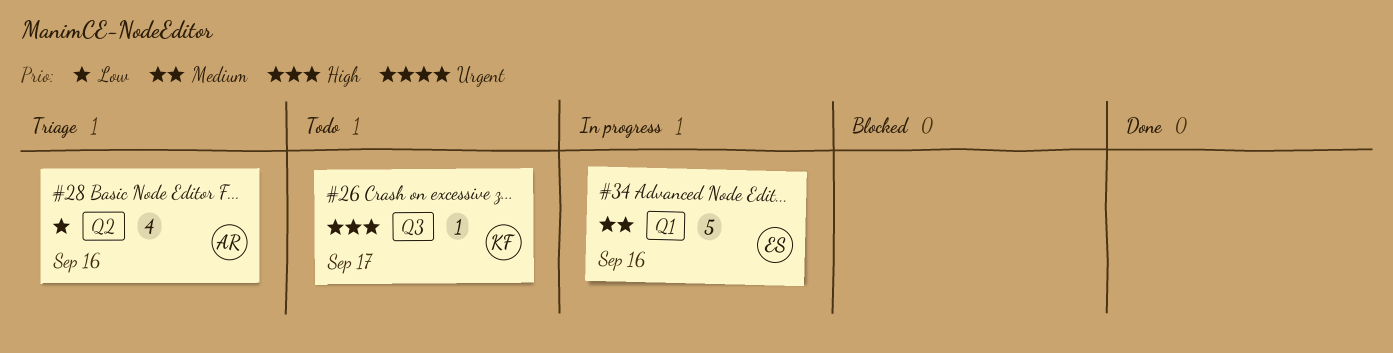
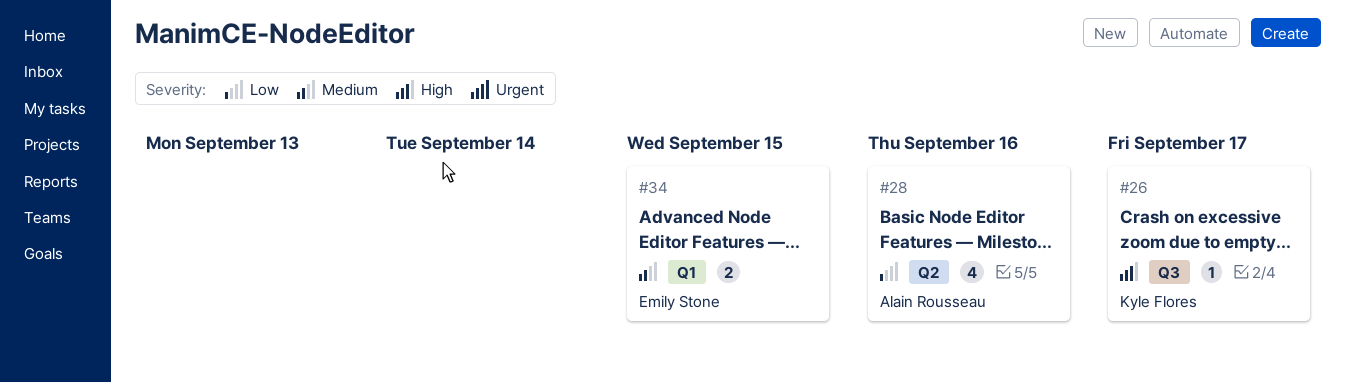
#34, estimate: 5 -> 2
#34, due: Sep 16 -> Sep 15

